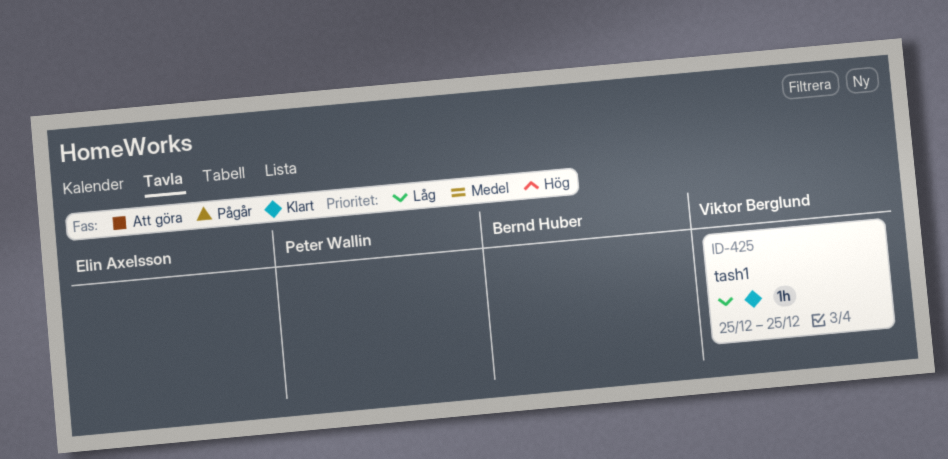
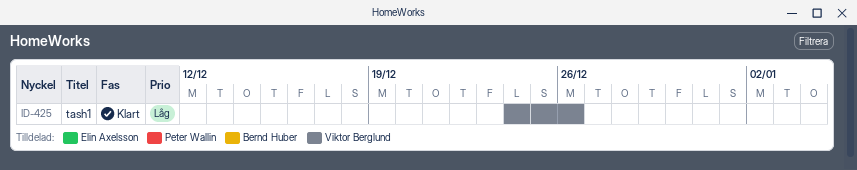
ID-425, start: Dec 25 -> Dec 24
ID-425, due: Dec 25 -> Dec 26

